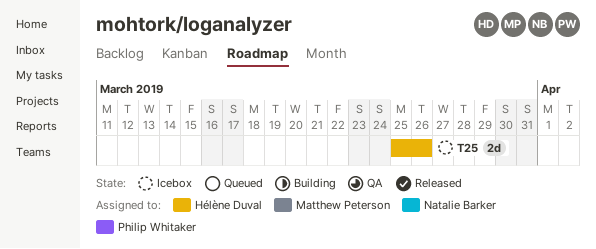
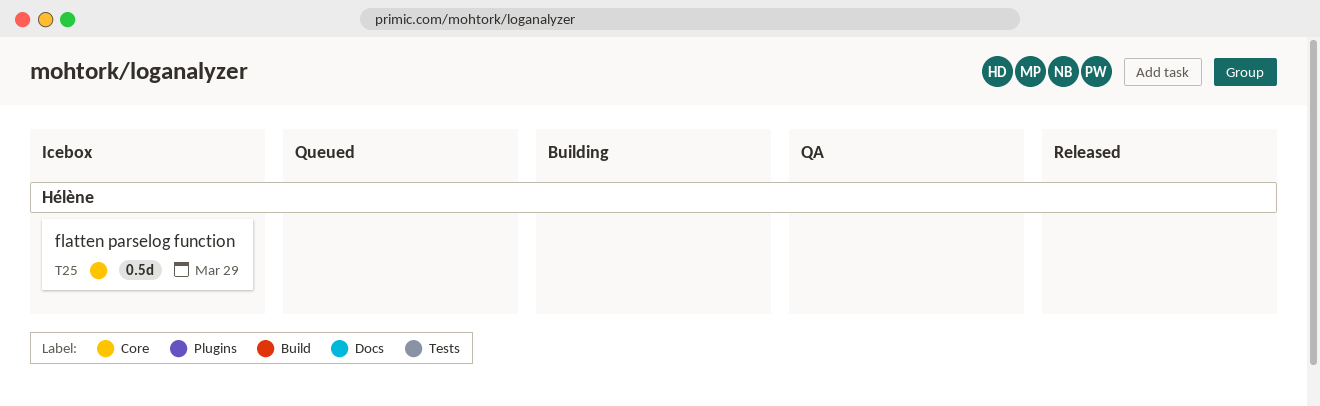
T25, estimate: 2d -> 0.5d
T25, due: Mar 26 -> Mar 29

